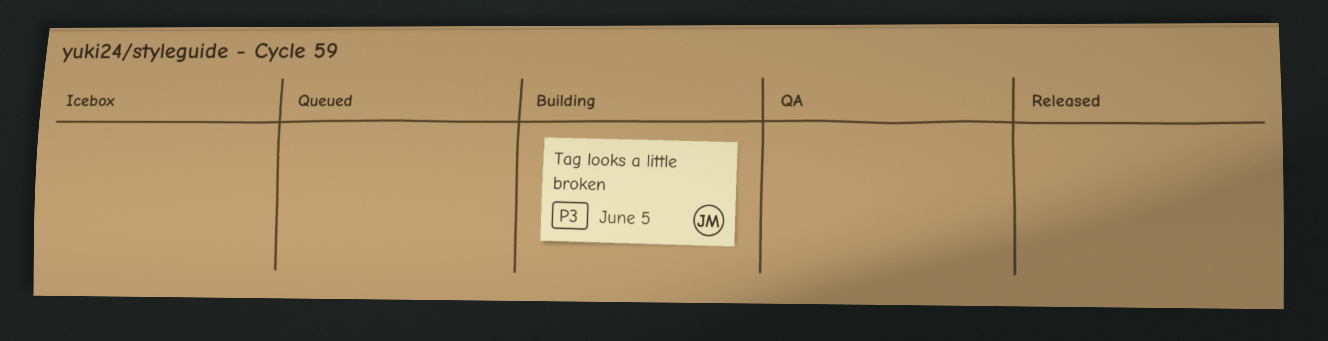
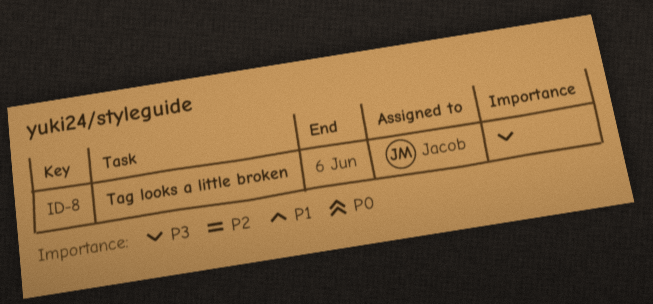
Tag looks a little broken, due: Jun 5 -> Jun 6

